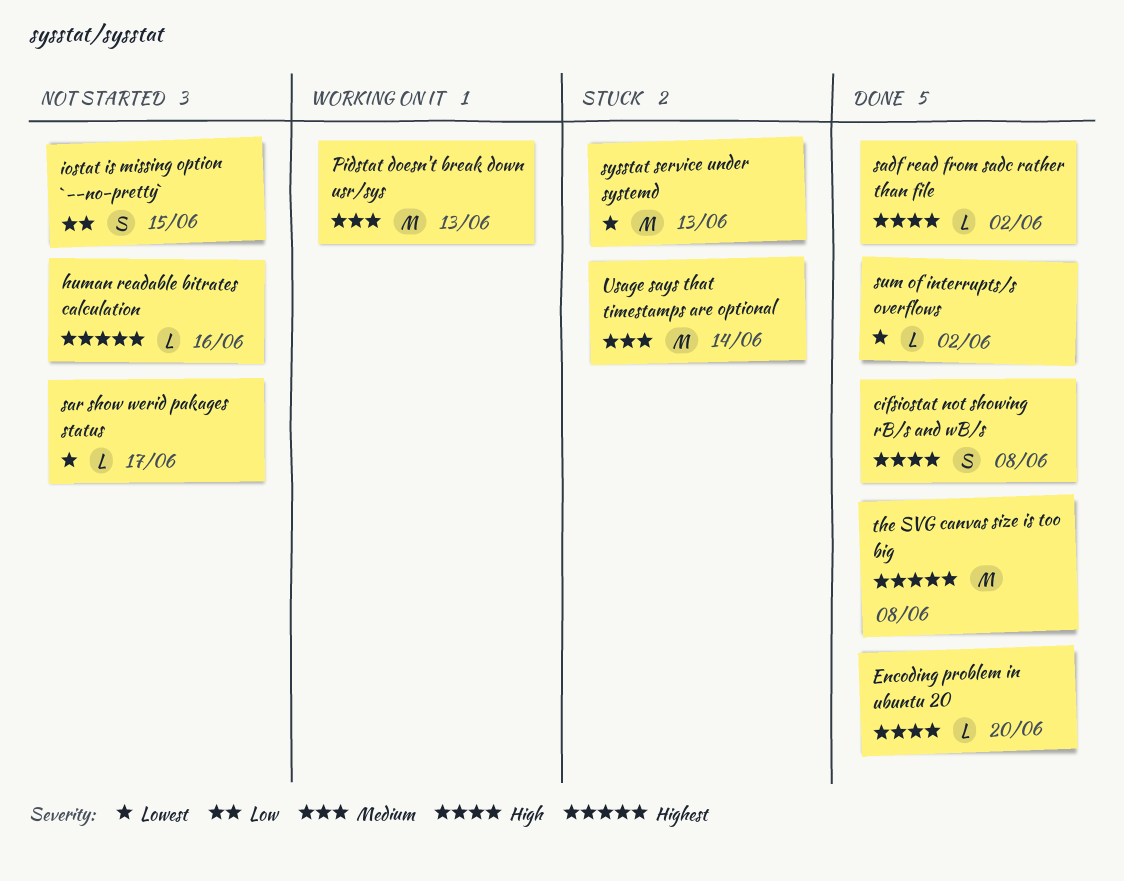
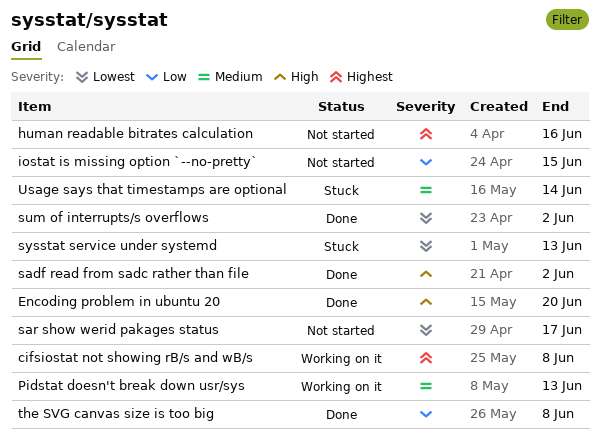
cifsiostat not showing rB/s and wB/s, status: Done -> Working on it
cifsiostat not showing rB/s and wB/s, priority: High -> Highest
the SVG canvas size is too big, priority: Highest -> Low

